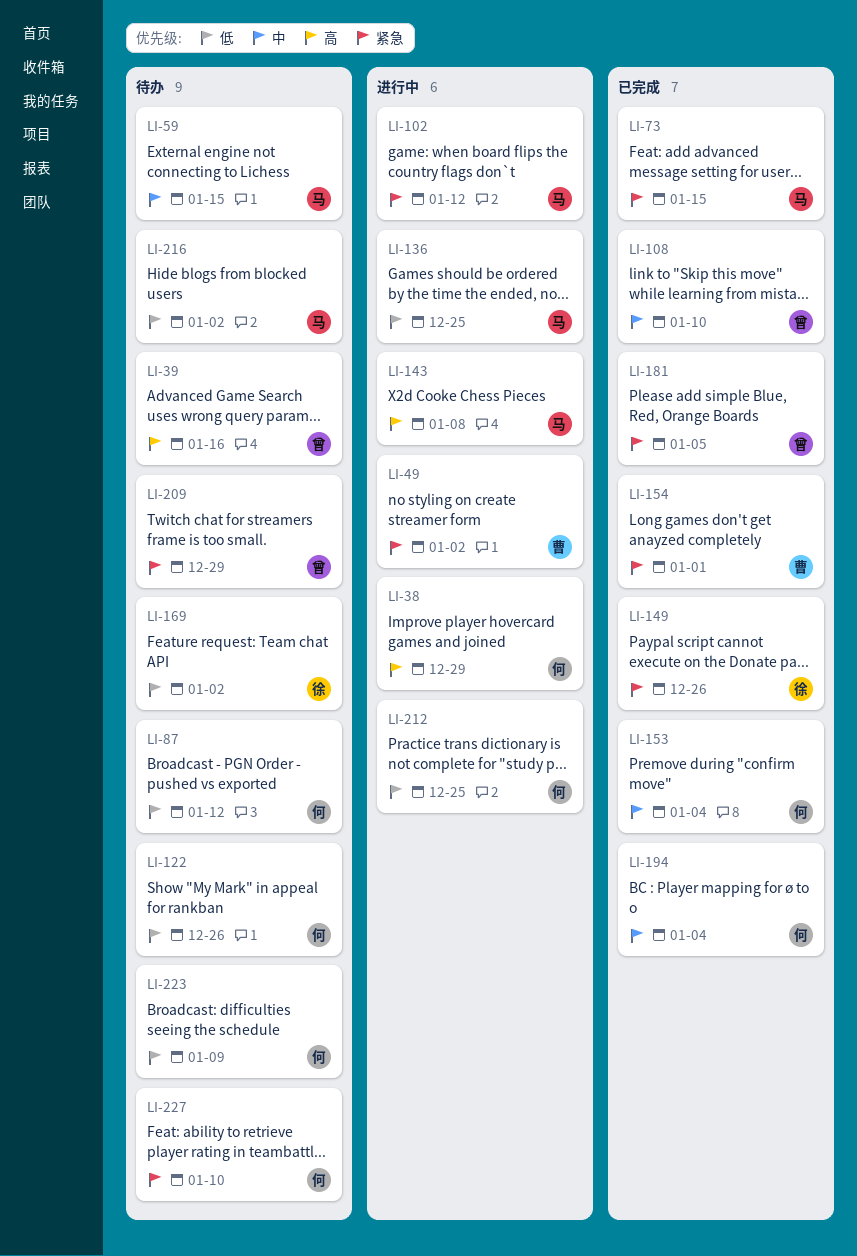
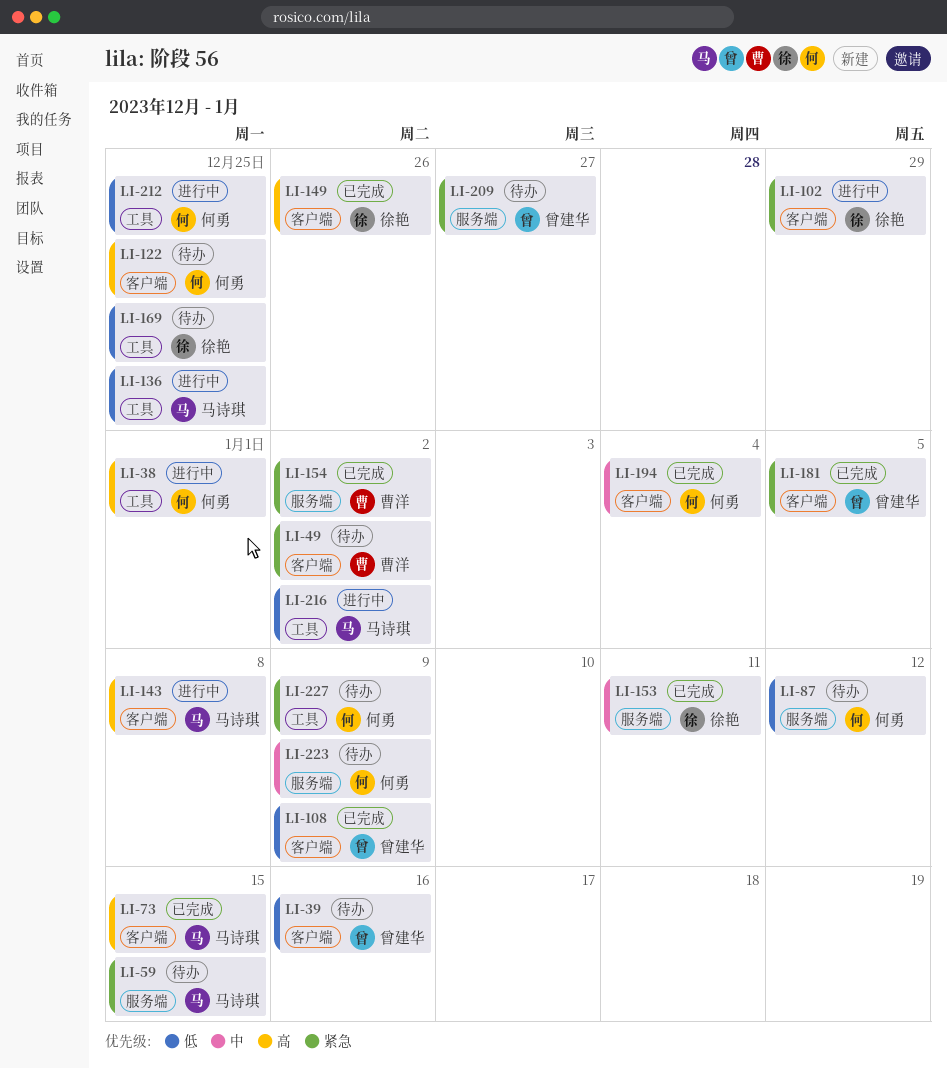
LI-38, due: Dec 29 -> Jan 1
LI-39, priority: 高 -> 低
LI-49, status: 进行中 -> 待办
LI-59, priority: 中 -> 紧急
LI-73, priority: 紧急 -> 高
LI-102, owner: 马诗琪 -> 徐艳
LI-102, due: Jan 12 -> Dec 29
LI-108, priority: 中 -> 低
LI-108, due: Jan 10 -> Jan 9
LI-122, priority: 低 -> 高
LI-122, due: Dec 26 -> Dec 25
LI-149, priority: 紧急 -> 高
LI-153, owner: 何勇 -> 徐艳
LI-153, due: Jan 4 -> Jan 11
LI-154, due: Jan 1 -> Jan 2
LI-169, due: Jan 2 -> Dec 25
LI-209, due: Dec 29 -> Dec 27
LI-216, status: 待办 -> 进行中
LI-223, priority: 低 -> 中
LI-227, due: Jan 10 -> Jan 9

